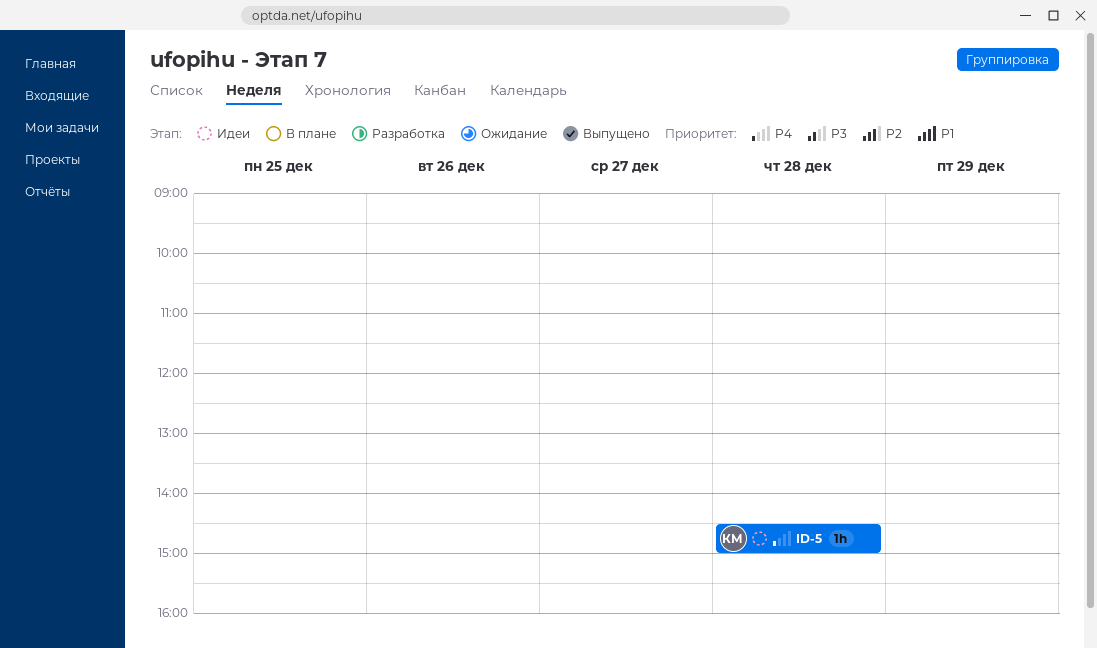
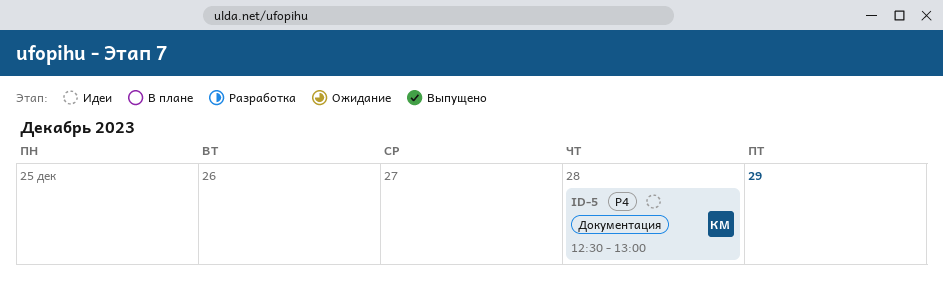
ID-5, begins: 14:30 -> 12:30
ID-5, ends: 15:00 -> 13:00

